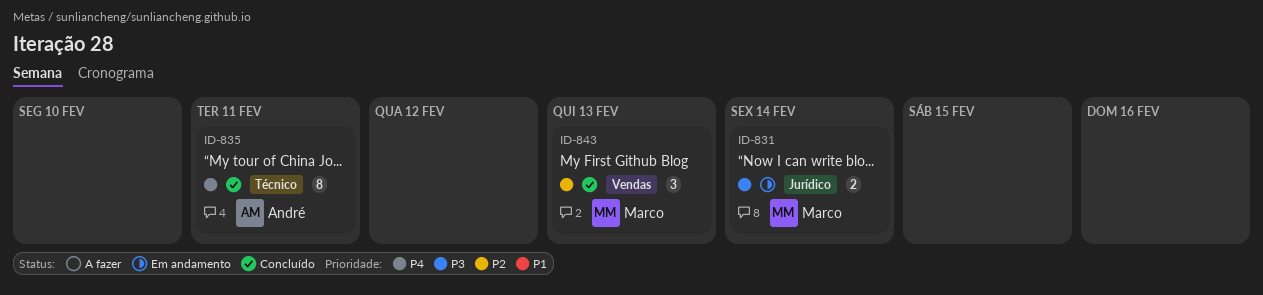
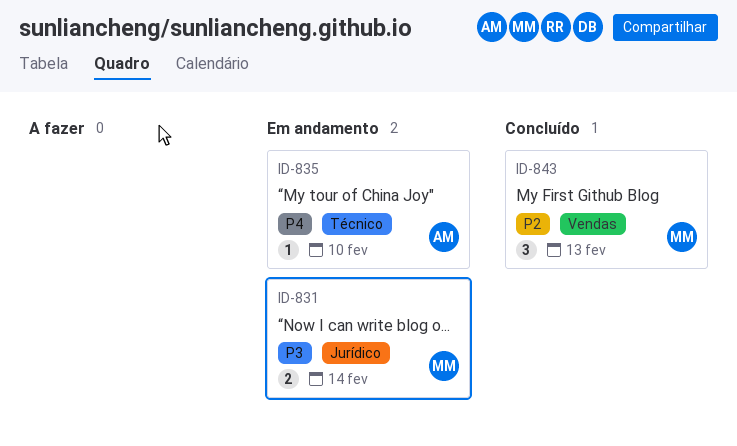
ID-835, status: Concluído -> Em andamento
ID-835, estimate: 8 -> 1
ID-835, due: Feb 11 -> Feb 10

